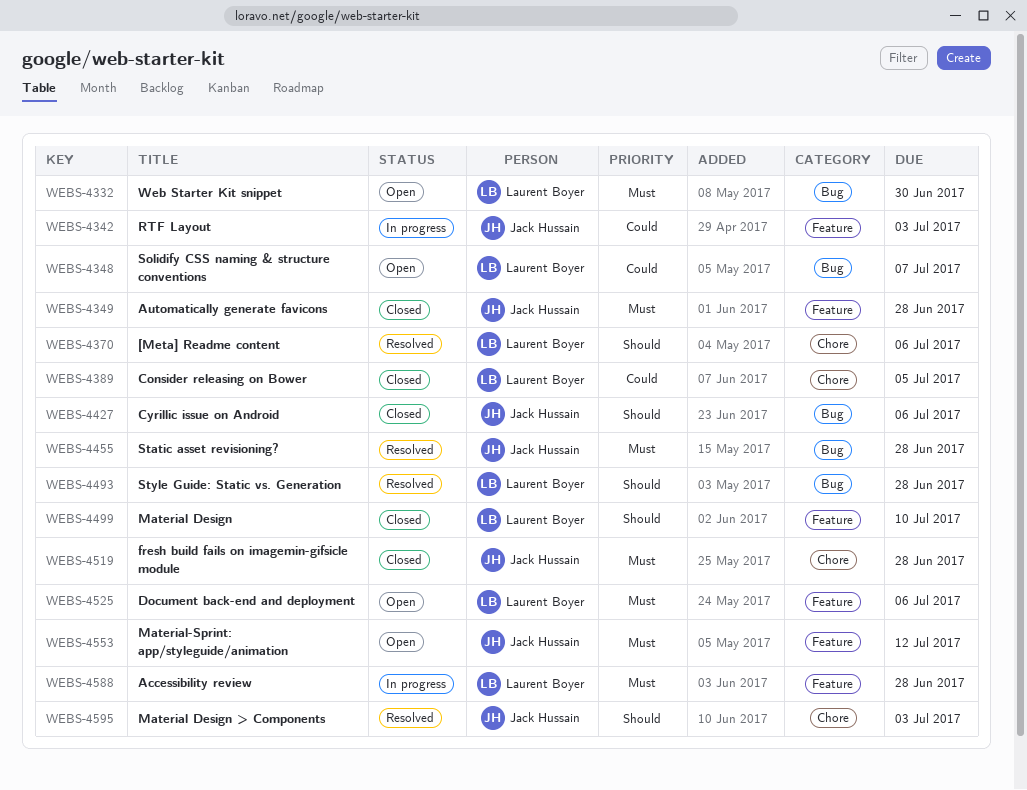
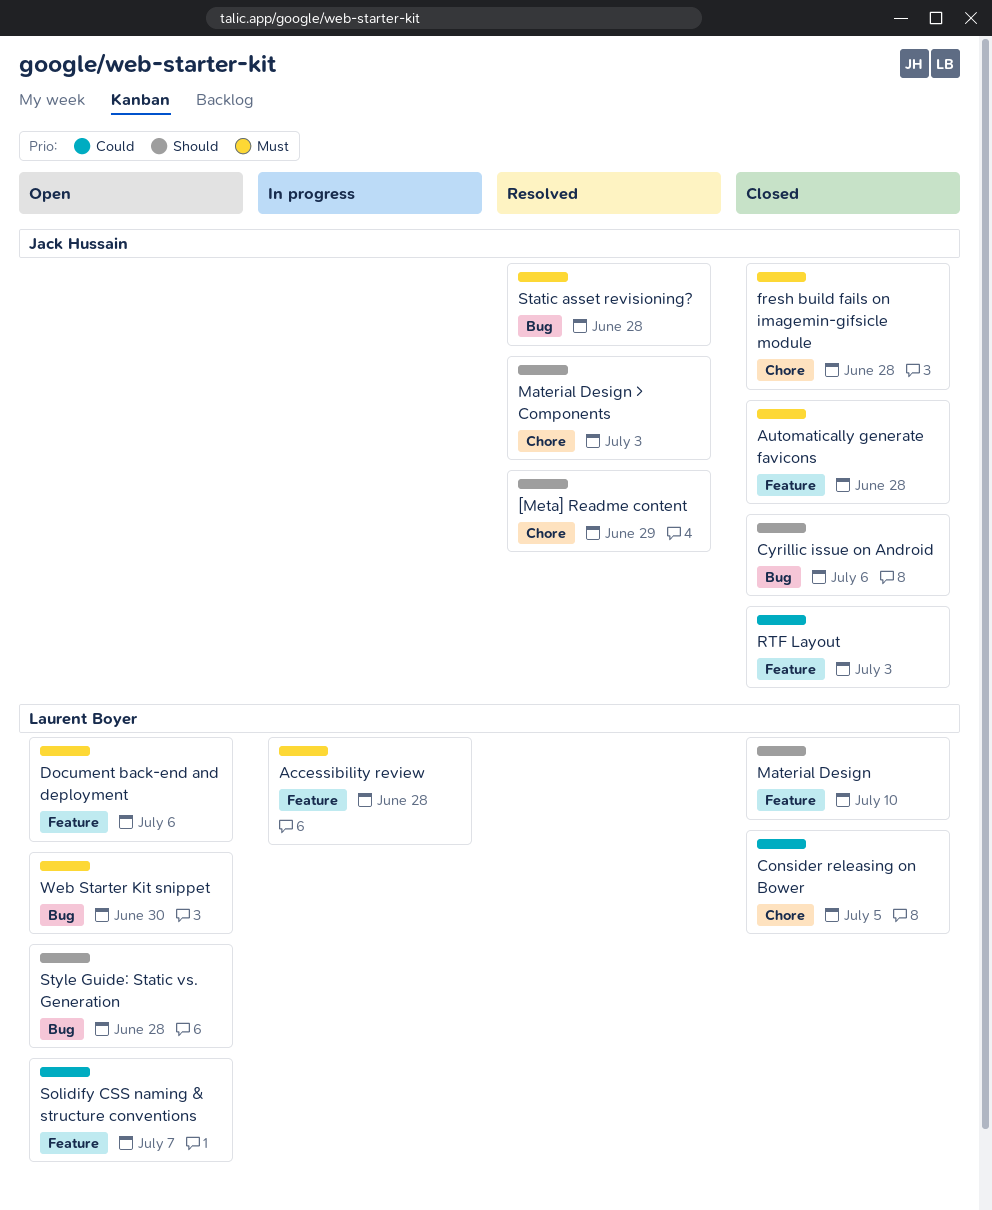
[Meta] Readme content, owner: Laurent Boyer -> Jack Hussain
[Meta] Readme content, due: Jul 6 -> Jun 29
Material-Sprint: app/styleguide/animation: present -> none
RTF Layout, status: In progress -> Closed
Solidify CSS naming & structure conventions, label: Bug -> Feature
Style Guide: Static vs. Generation, status: Resolved -> Open

